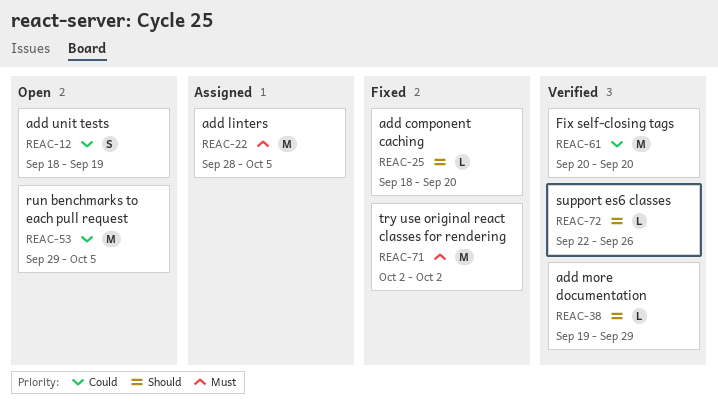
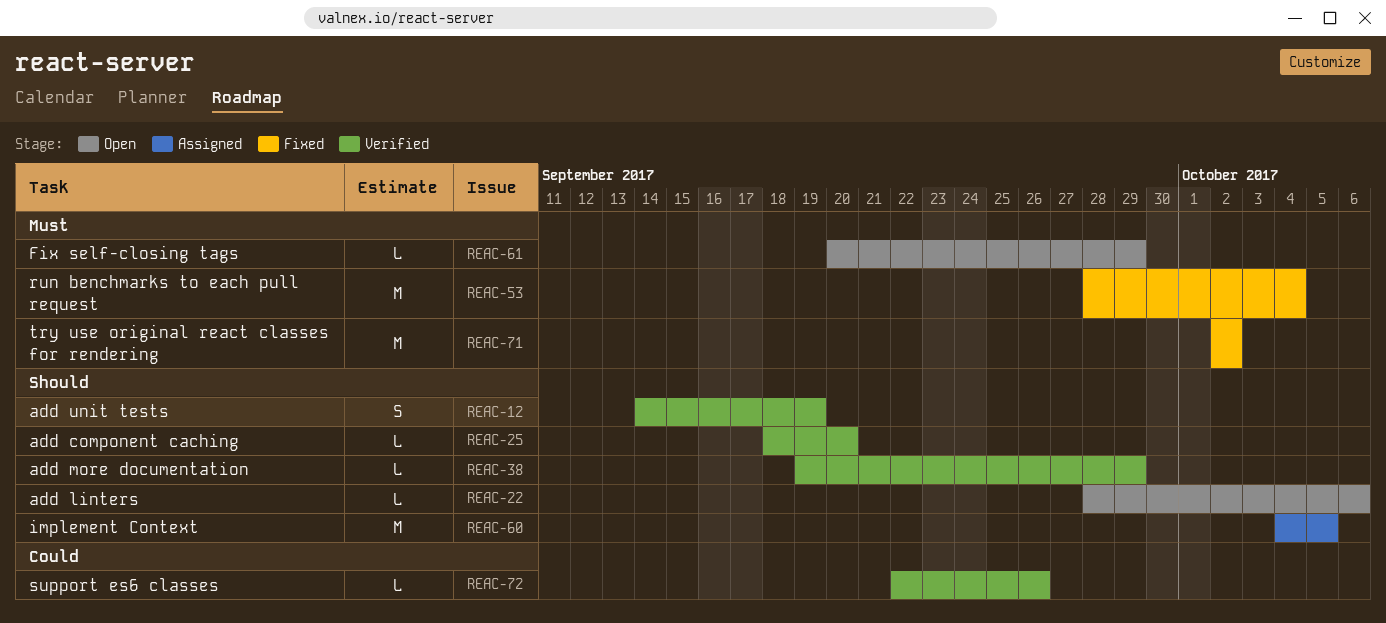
REAC-12, status: Open -> Verified
REAC-12, priority: Could -> Should
REAC-12, start: Sep 18 -> Sep 14
REAC-22, status: Assigned -> Open
REAC-22, priority: Must -> Should
REAC-22, estimate: M -> L
REAC-22, due: Oct 5 -> Oct 6
REAC-25, status: Fixed -> Verified
REAC-53, status: Open -> Fixed
REAC-53, priority: Could -> Must
REAC-53, start: Sep 29 -> Sep 28
REAC-53, due: Oct 5 -> Oct 4
REAC-60: none -> present
REAC-61, status: Verified -> Open
REAC-61, priority: Could -> Must
REAC-61, estimate: M -> L
REAC-61, due: Sep 20 -> Sep 29
REAC-72, priority: Should -> Could

